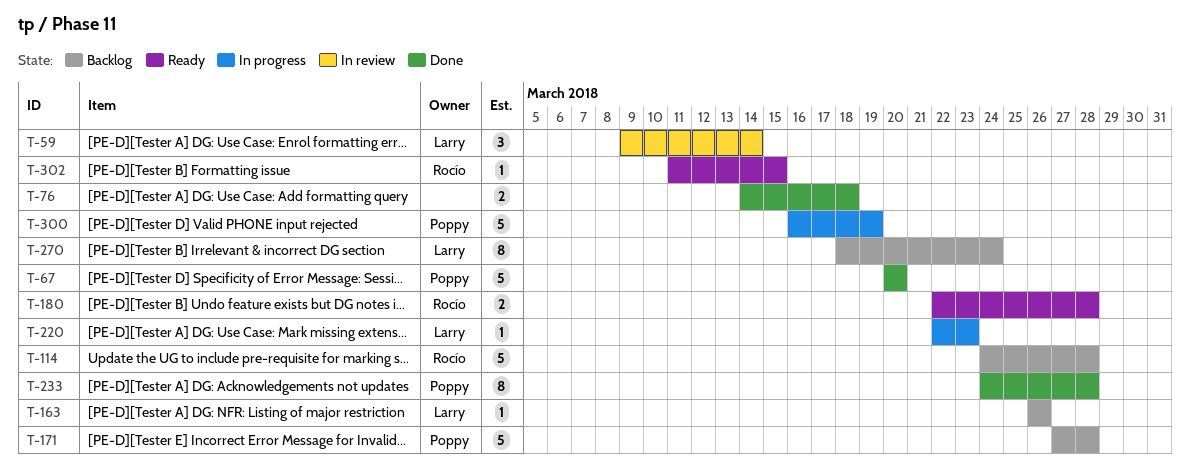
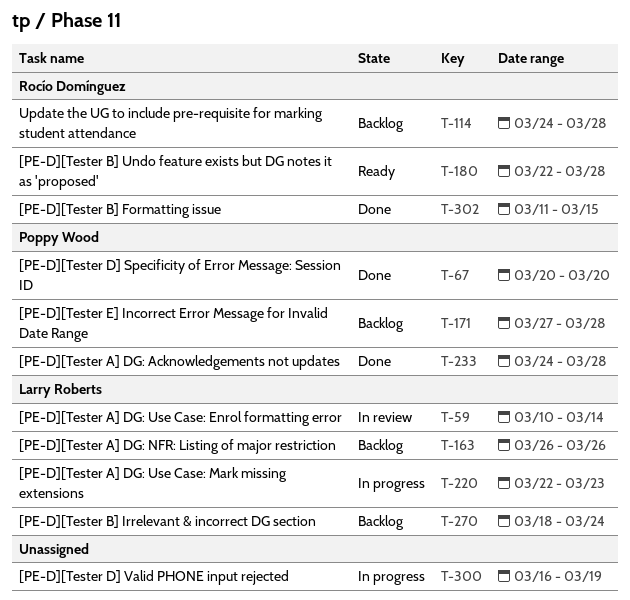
T-59, start: Mar 9 -> Mar 10
T-76: present -> none
T-300, owner: Poppy Wood -> none
T-302, status: Ready -> Done

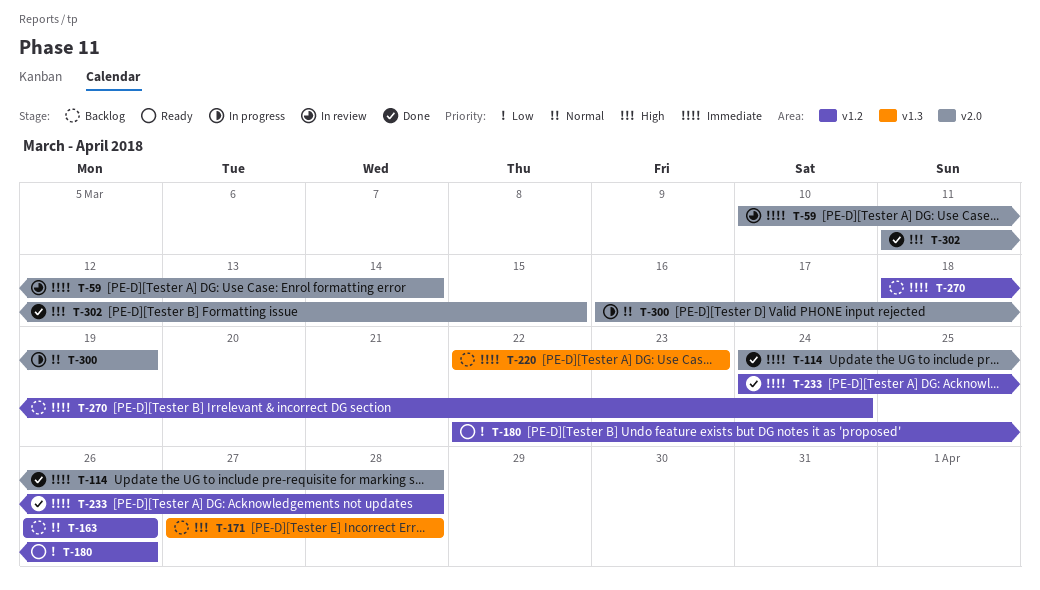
T-67: present -> none
T-114, status: Backlog -> Done
T-180, due: Mar 28 -> Mar 26
T-220, status: In progress -> Backlog

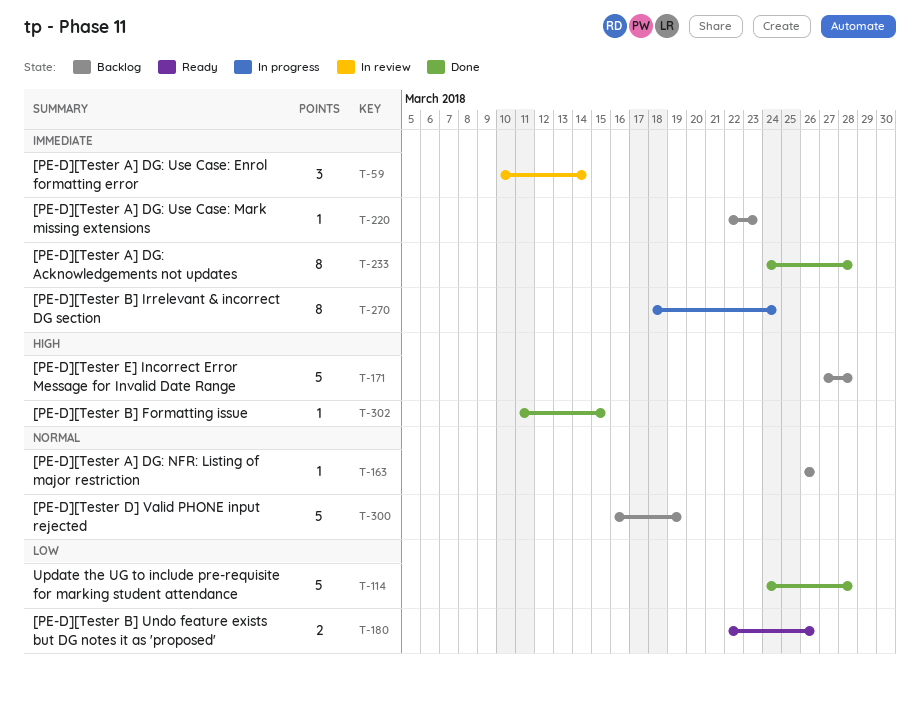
T-114, priority: Immediate -> Low
T-270, status: Backlog -> In progress
T-300, status: In progress -> Backlog

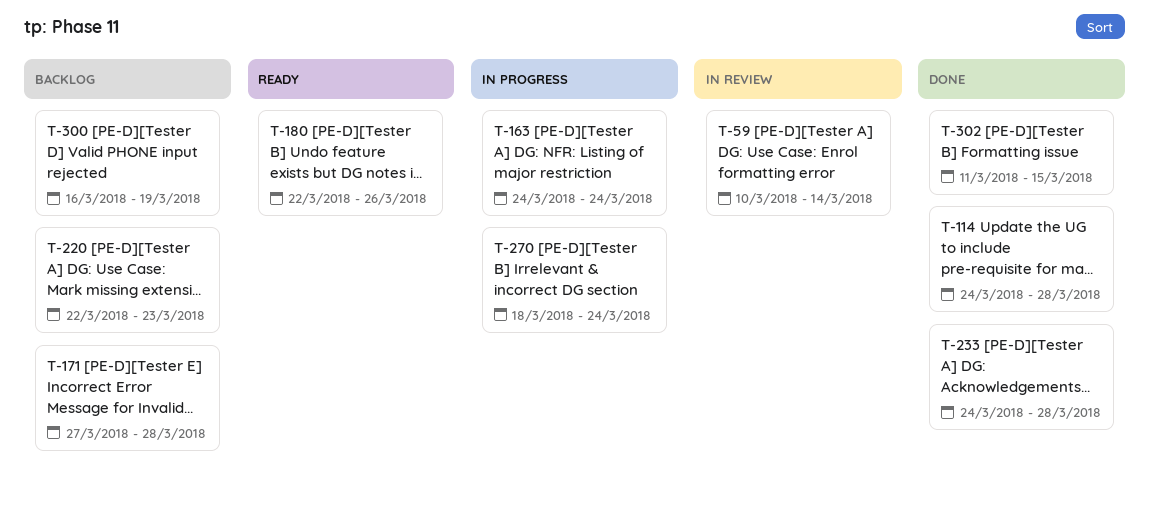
T-163, status: Backlog -> In progress
T-163, start: Mar 26 -> Mar 24
T-163, due: Mar 26 -> Mar 24

